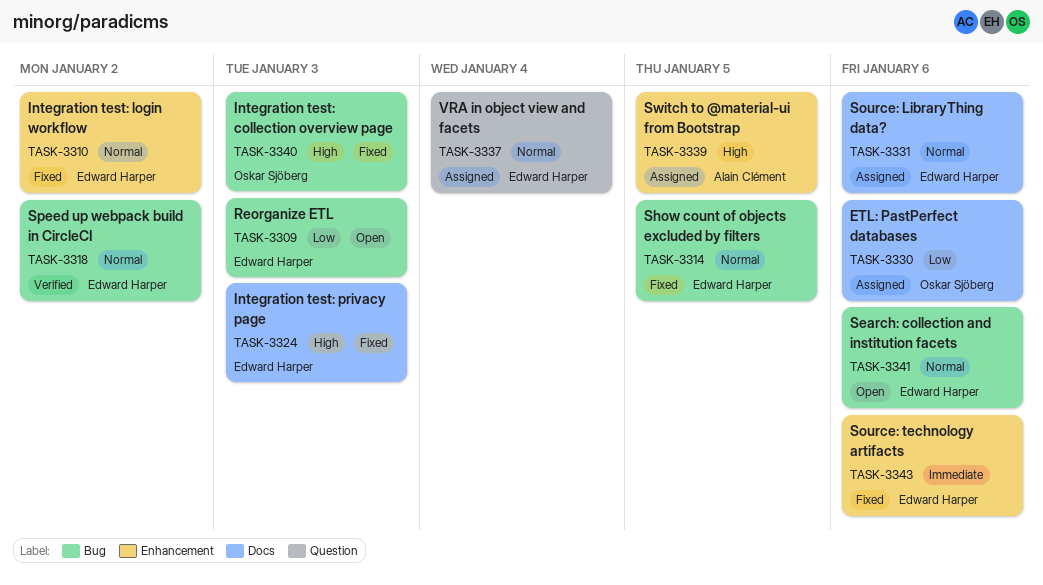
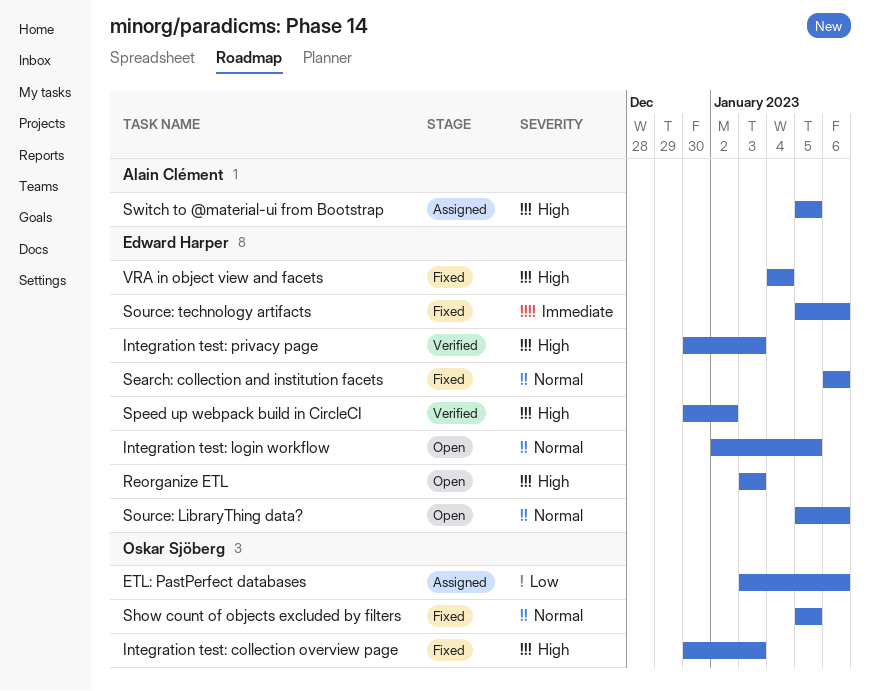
Integration test: login workflow, status: Fixed -> Open
Integration test: login workflow, due: Jan 2 -> Jan 5
Integration test: privacy page, status: Fixed -> Verified
Reorganize ETL, priority: Low -> High
Search: collection and institution facets, status: Open -> Fixed
Show count of objects excluded by filters, owner: Edward Harper -> Oskar Sjöberg
Source: LibraryThing data?, status: Assigned -> Open
Speed up webpack build in CircleCI, priority: Normal -> High
VRA in object view and facets, status: Assigned -> Fixed
VRA in object view and facets, priority: Normal -> High

